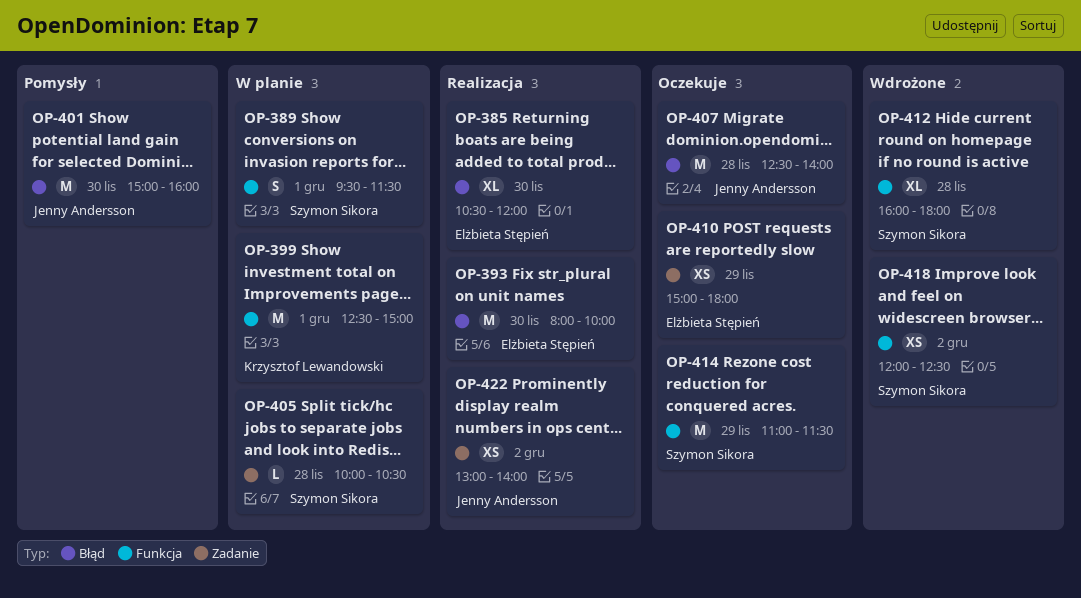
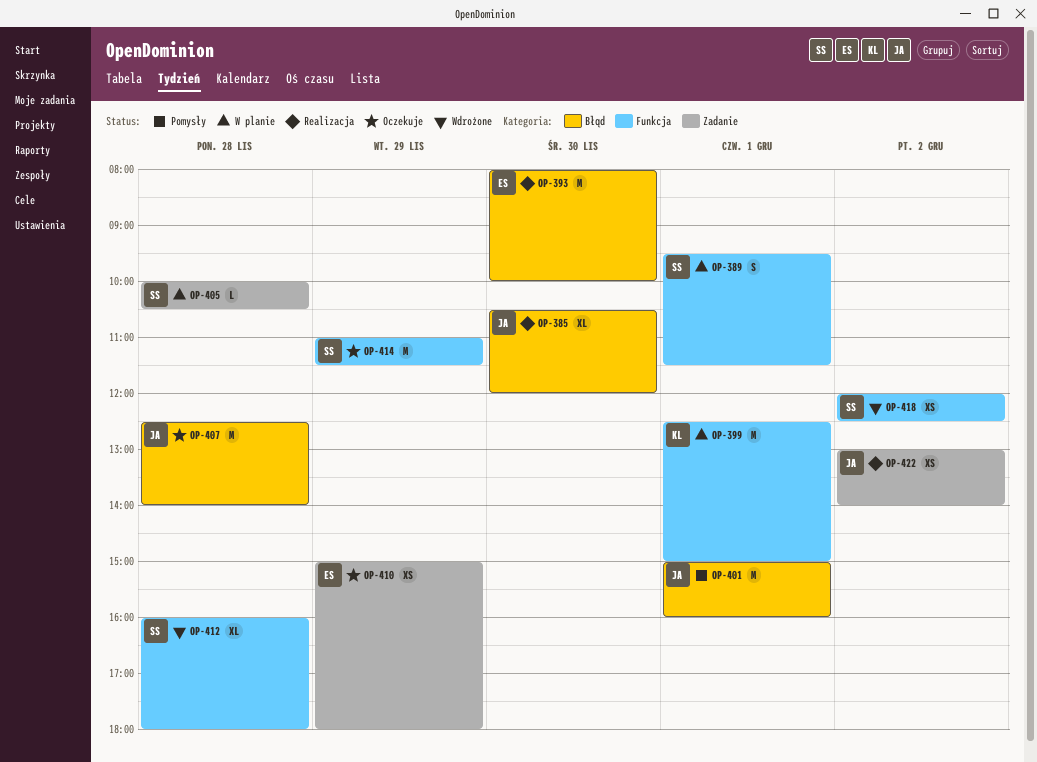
OP-385, owner: Elżbieta Stępień -> Jenny Andersson
OP-401, day: Nov 30 -> Dec 1

